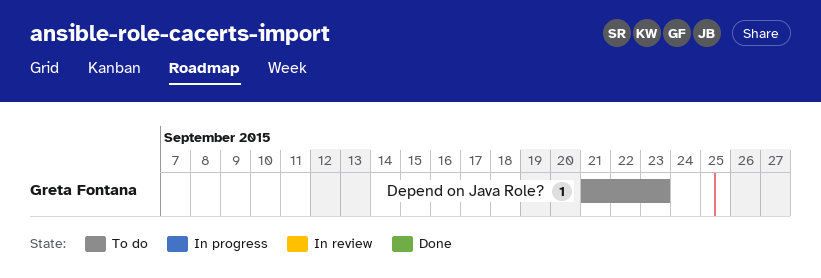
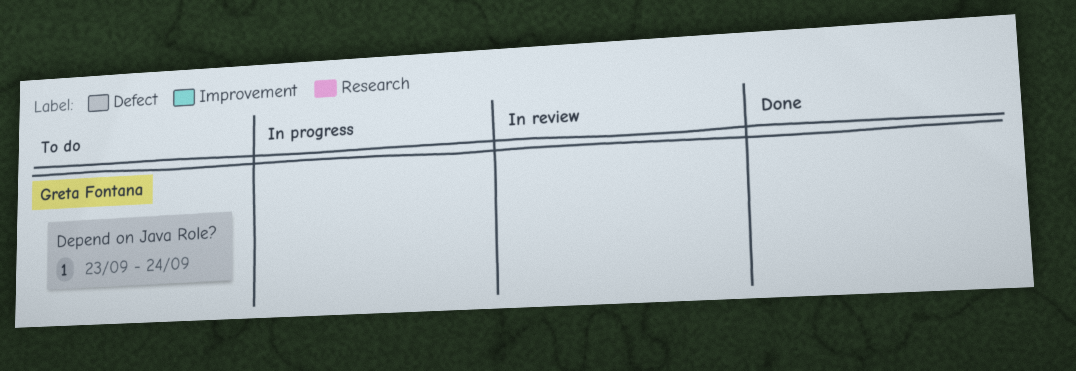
Depend on Java Role?, start: Sep 21 -> Sep 23
Depend on Java Role?, due: Sep 23 -> Sep 24

